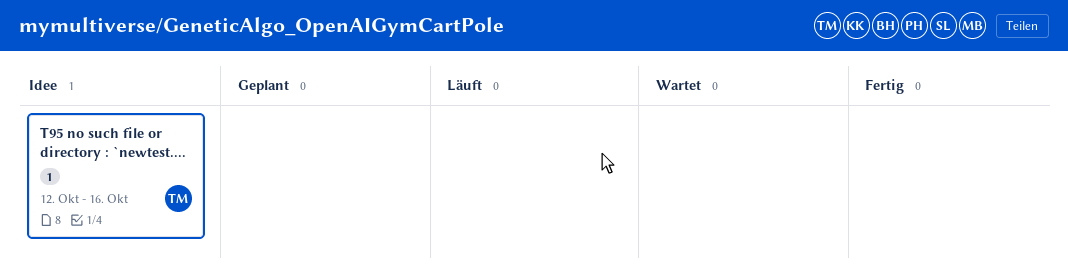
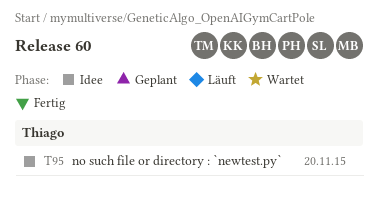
T95, due: Oct 16 -> Nov 20

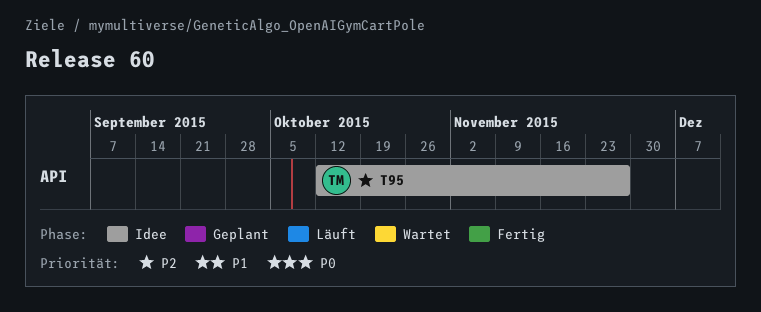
T95, due: Nov 20 -> Nov 27

